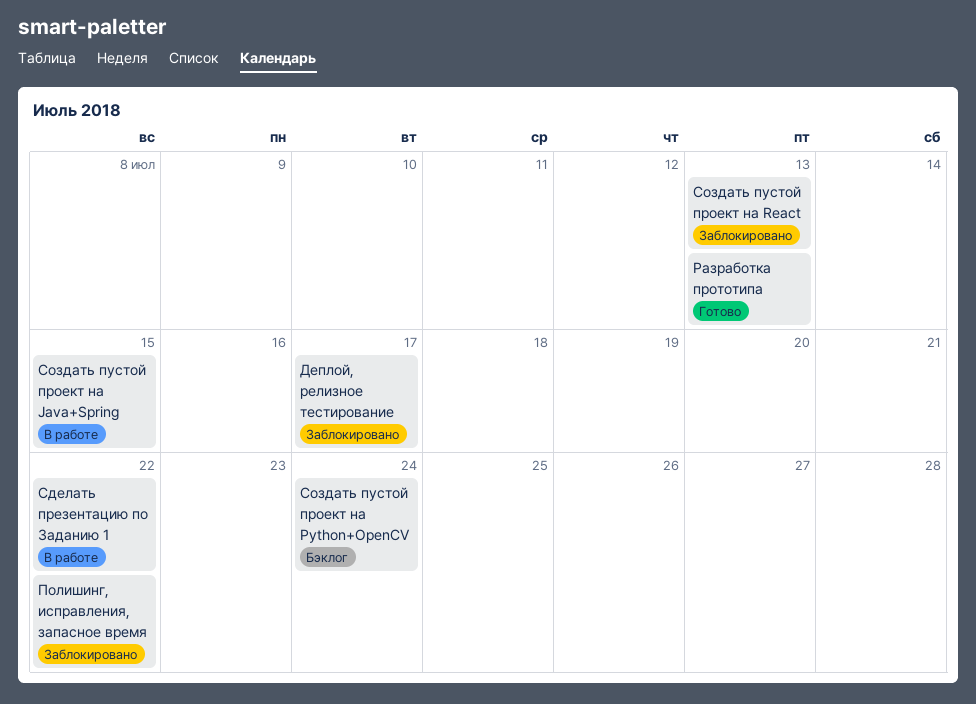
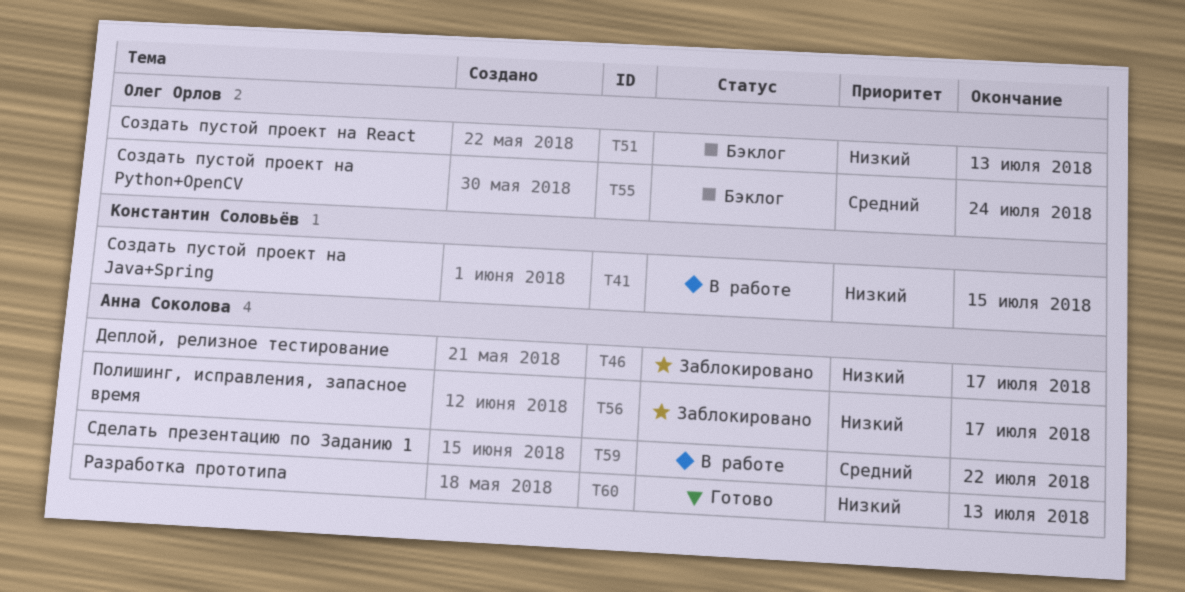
Полишинг, исправления, запасное время, due: Jul 22 -> Jul 17
Создать пустой проект на React, status: Заблокировано -> Бэклог

